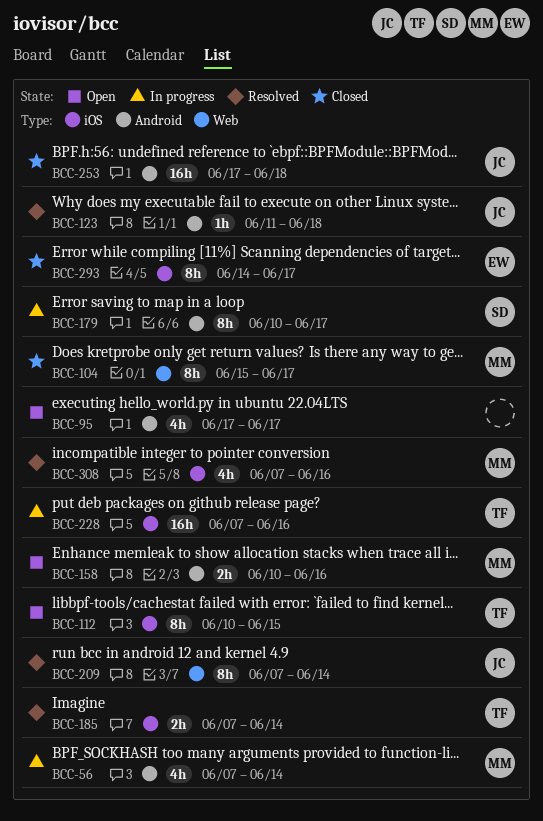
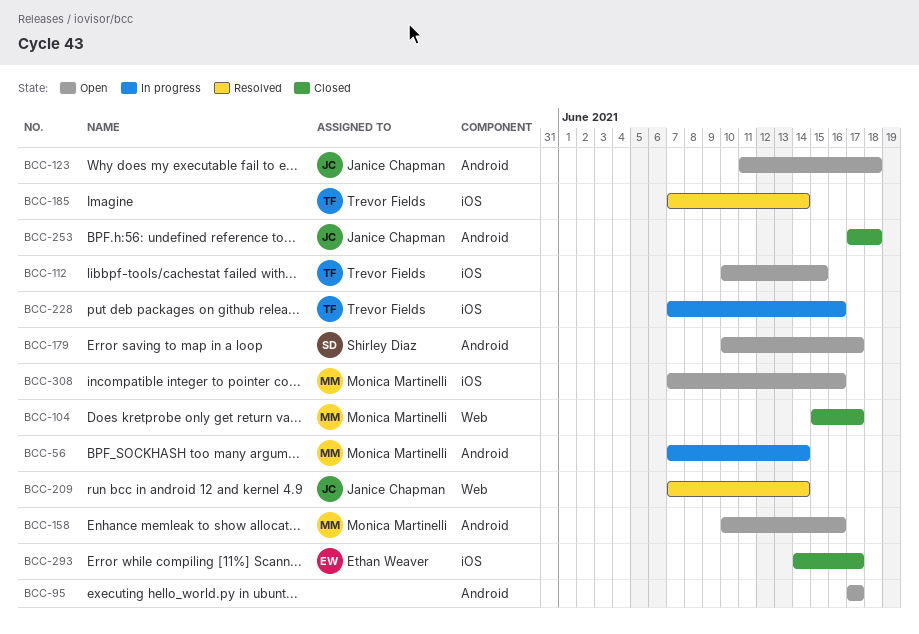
BCC-123, status: Resolved -> Open
BCC-179, status: In progress -> Open
BCC-308, status: Resolved -> Open

